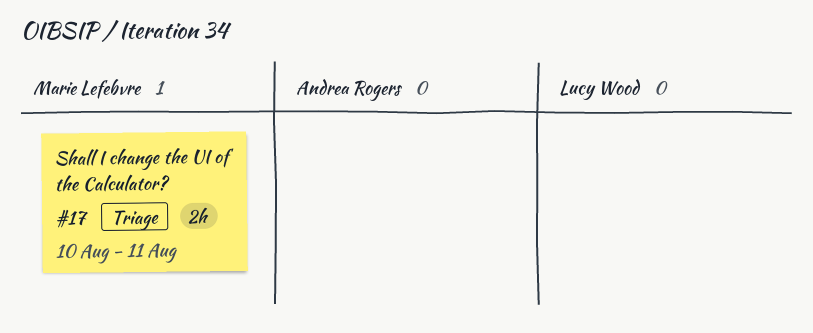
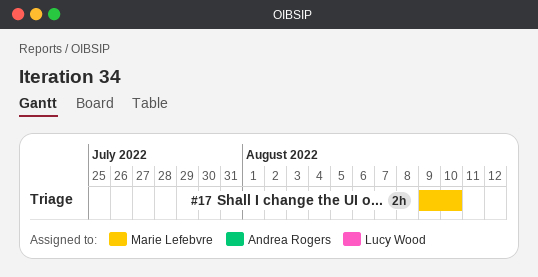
#17, start: Aug 10 -> Aug 9
#17, due: Aug 11 -> Aug 10

